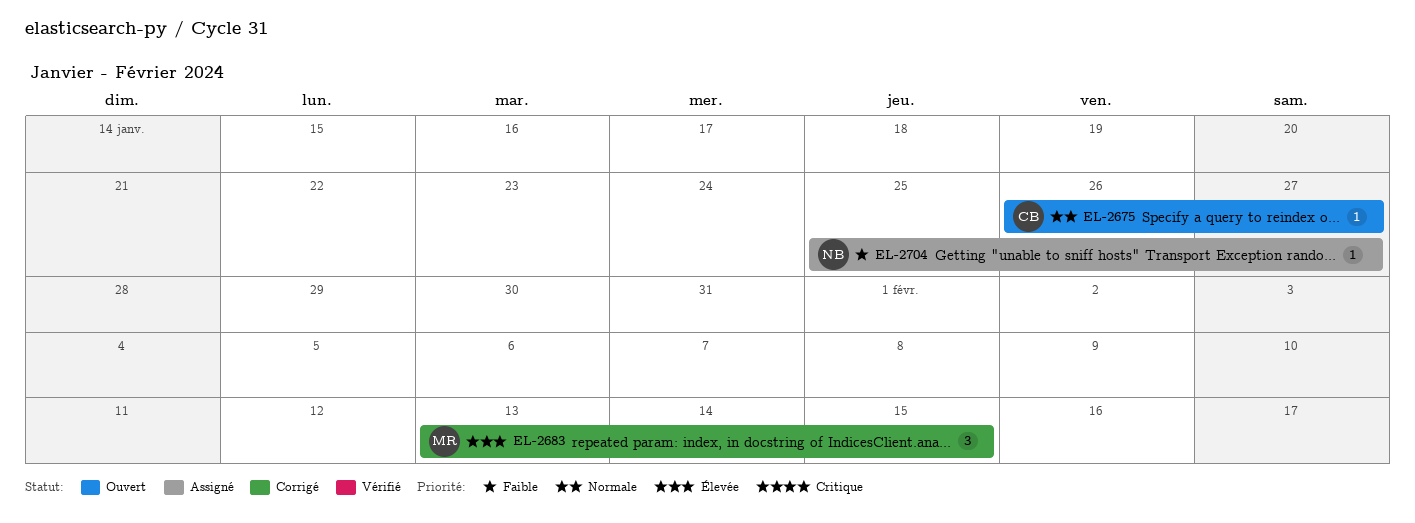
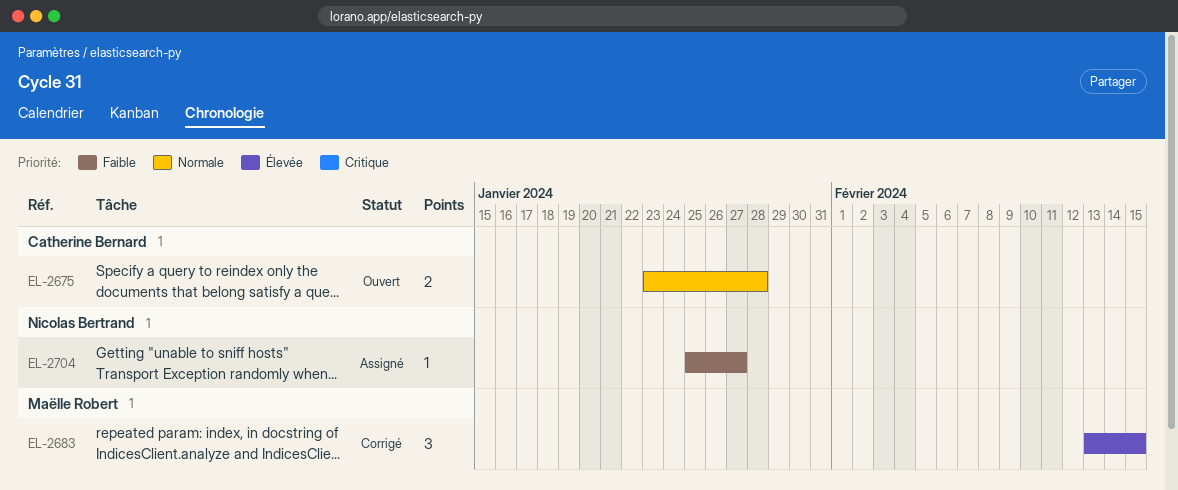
EL-2675, estimate: 1 -> 2
EL-2675, start: Jan 26 -> Jan 23
EL-2675, due: Jan 27 -> Jan 28

